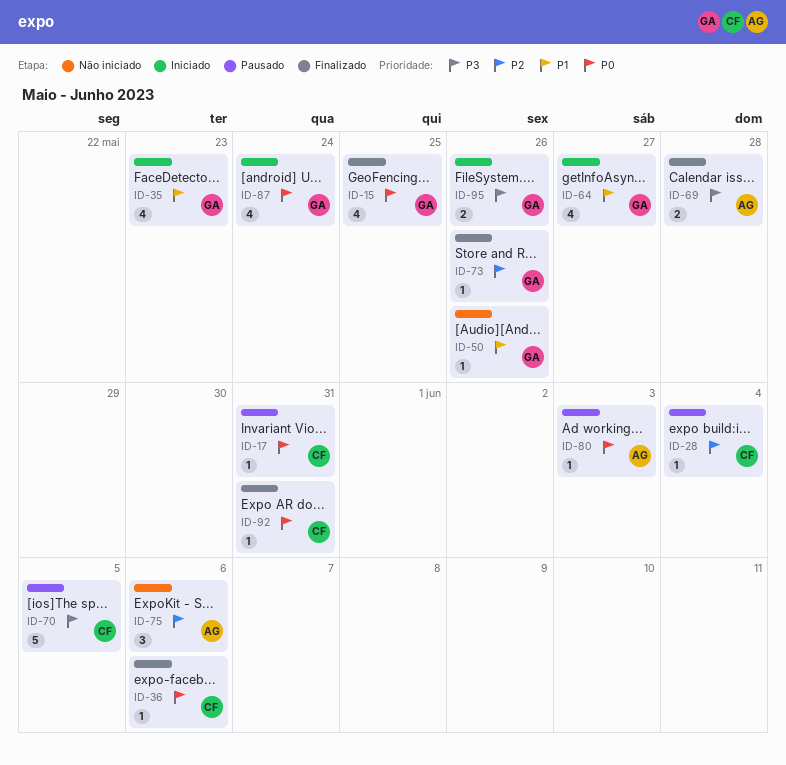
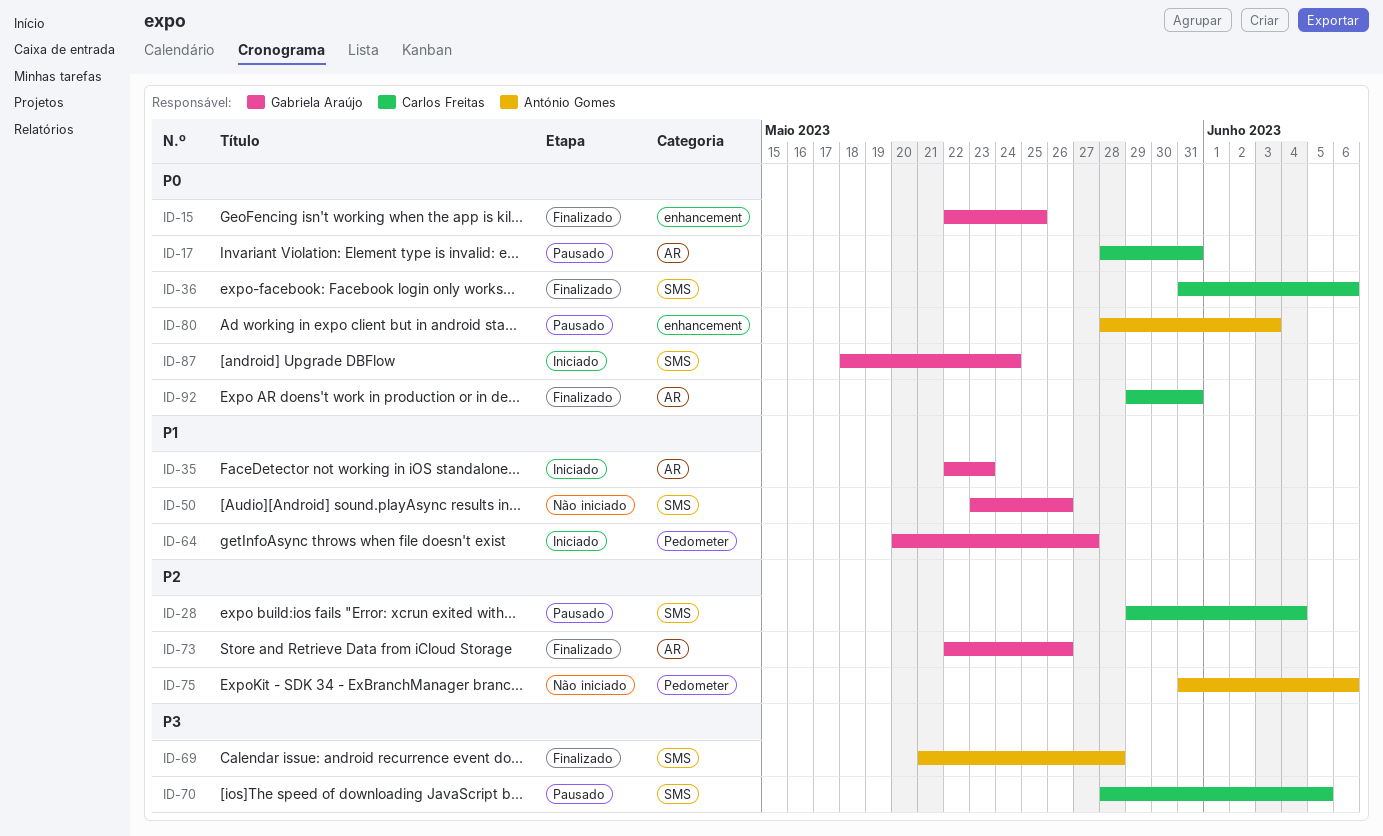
ID-95: present -> none

